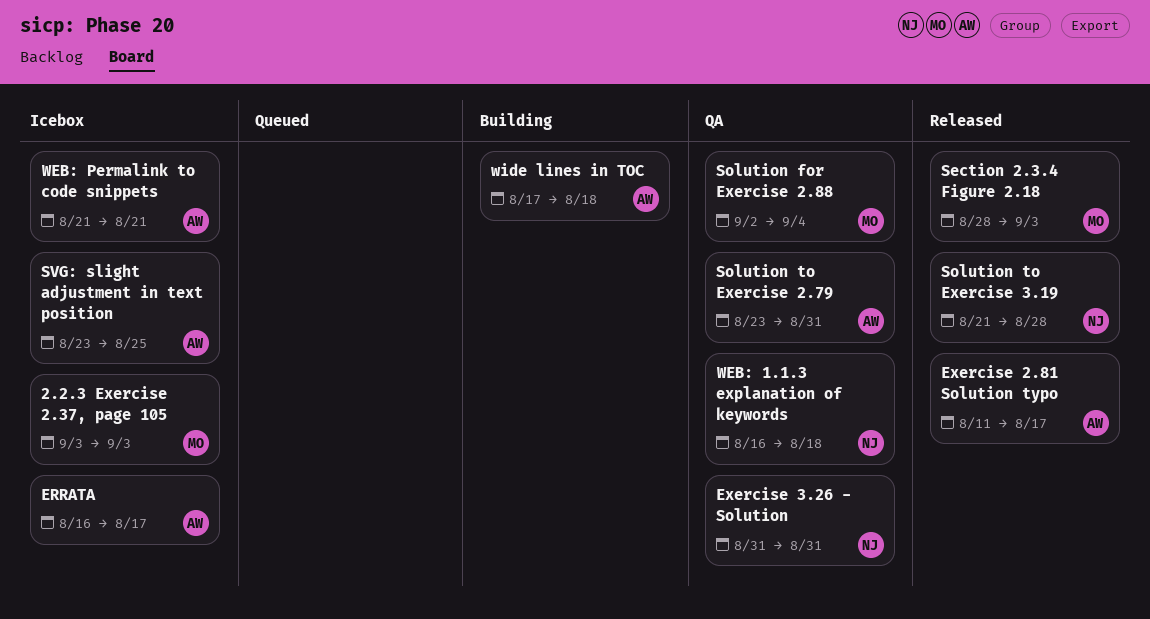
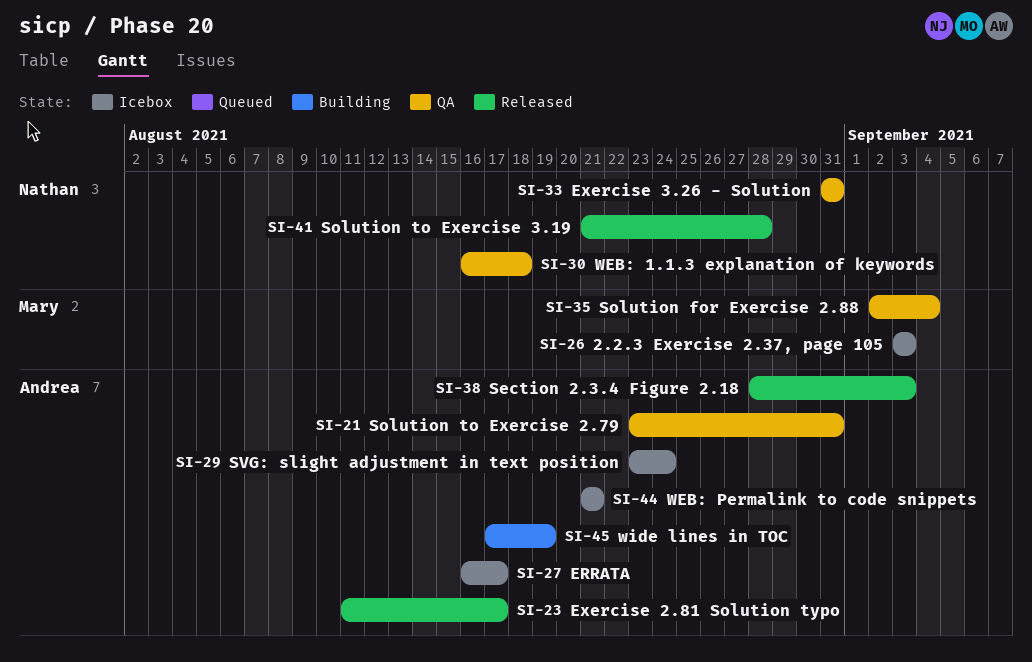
Section 2.3.4 Figure 2.18, owner: Mary -> Andrea
SVG: slight adjustment in text position, due: Aug 25 -> Aug 24
wide lines in TOC, due: Aug 18 -> Aug 19

